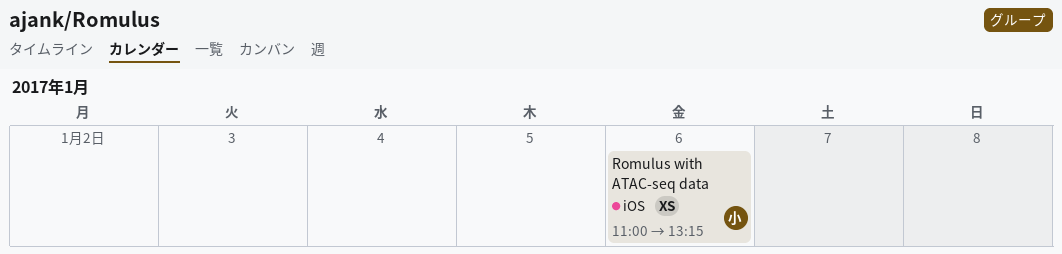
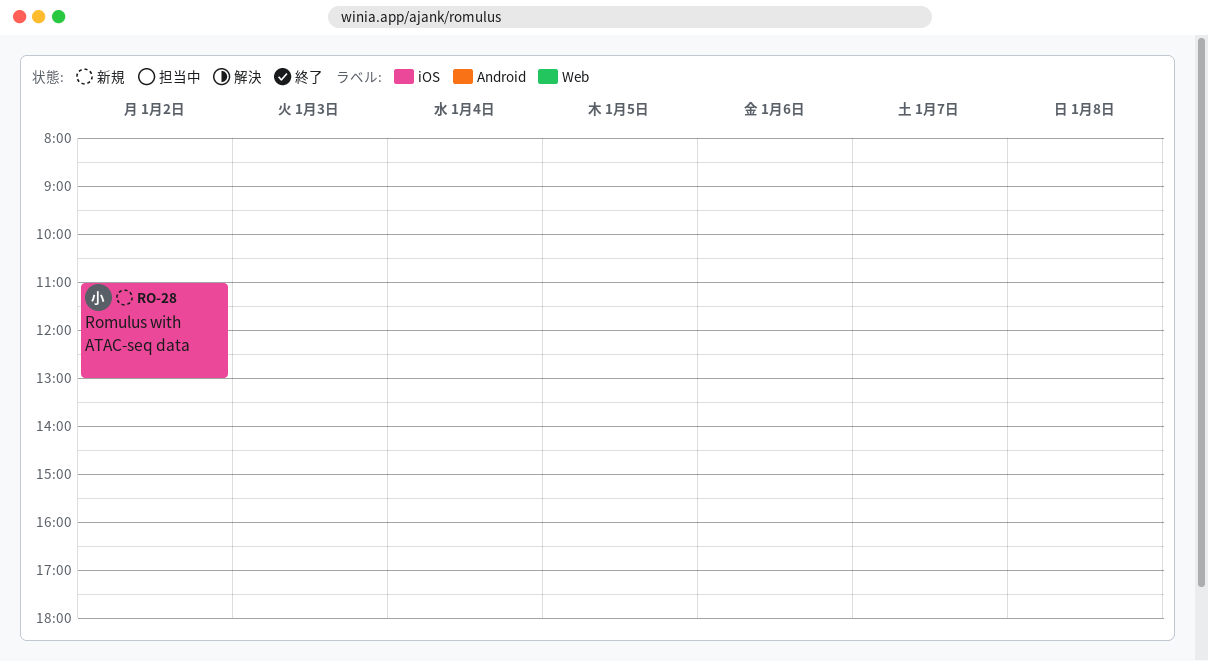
Romulus with ATAC-seq data, day: Jan 6 -> Jan 2
Romulus with ATAC-seq data, ends: 13:15 -> 13:00

